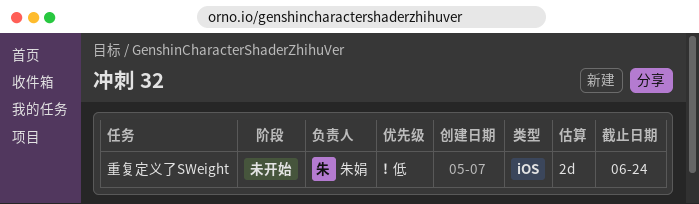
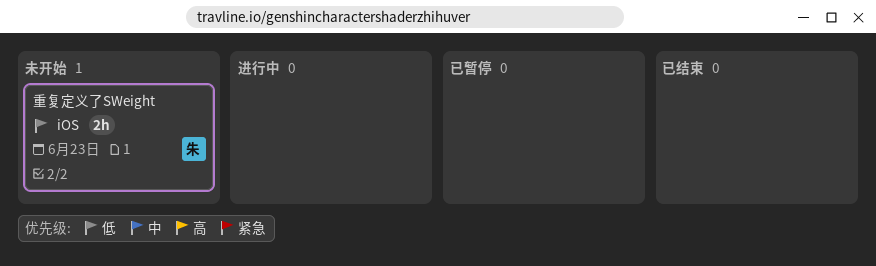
重复定义了SWeight, estimate: 2d -> 2h
重复定义了SWeight, due: Jun 24 -> Jun 23

